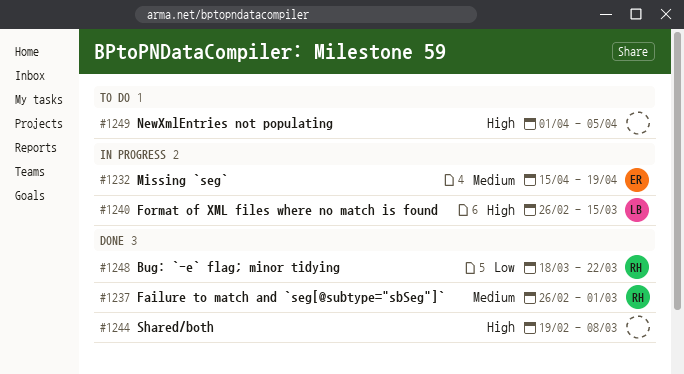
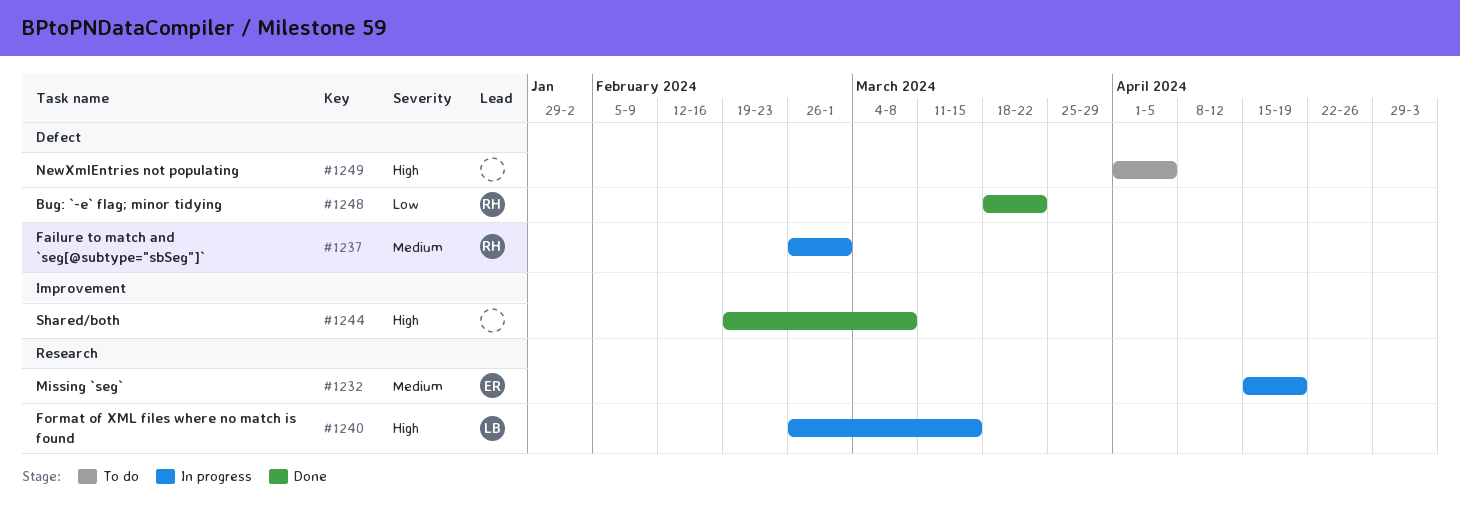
#1237, status: Done -> In progress

